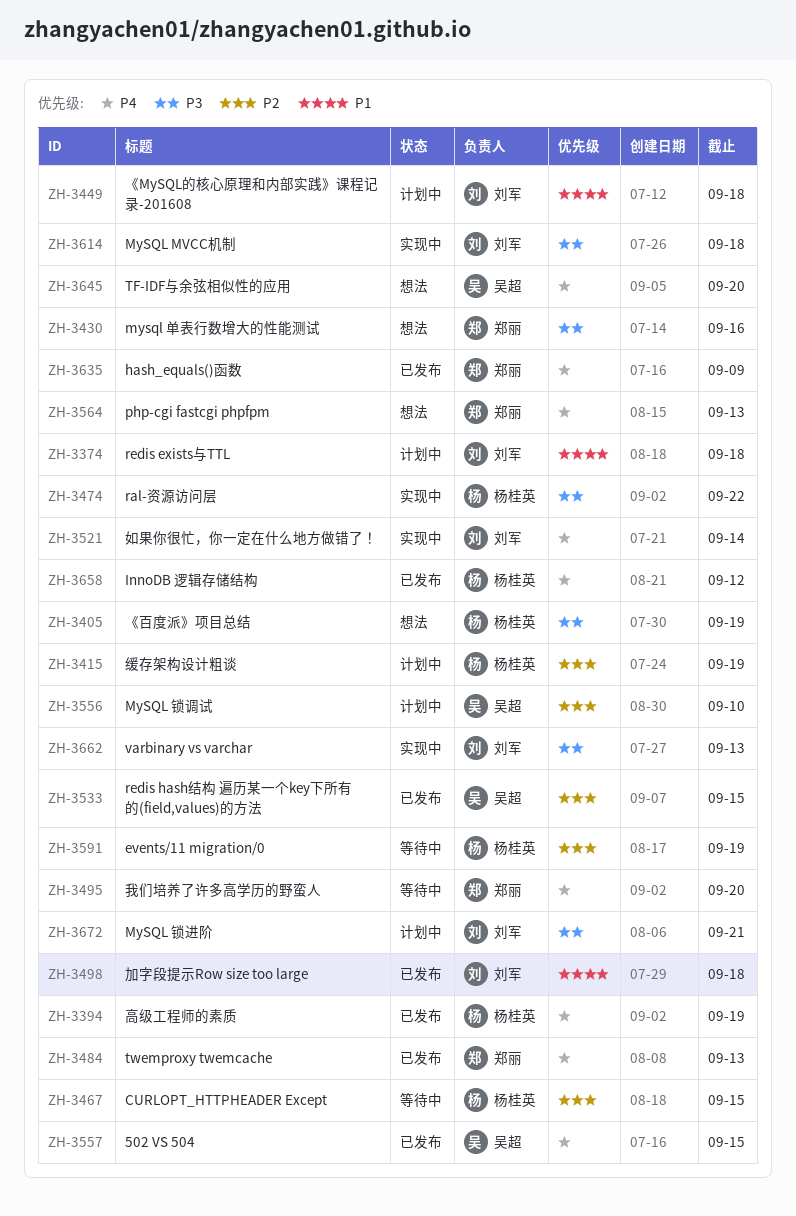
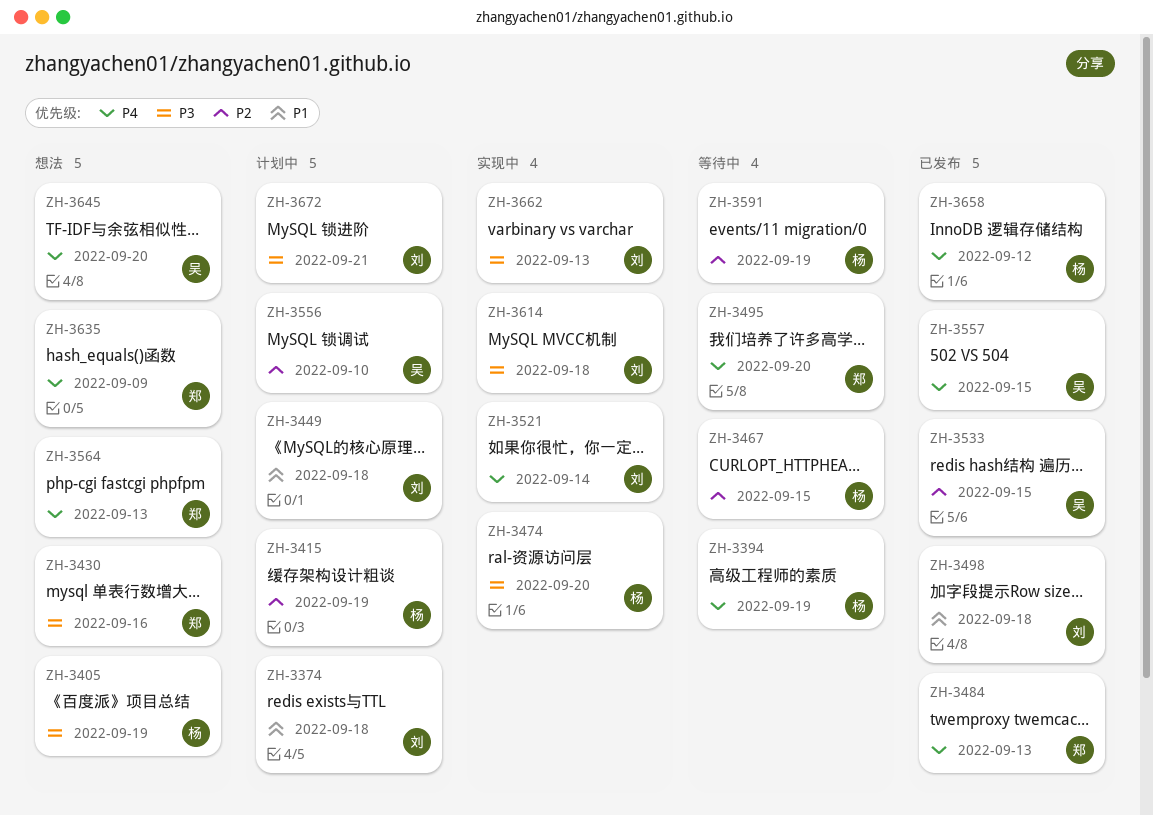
ZH-3394, status: 已发布 -> 等待中
ZH-3474, due: Sep 22 -> Sep 20
ZH-3635, status: 已发布 -> 想法

